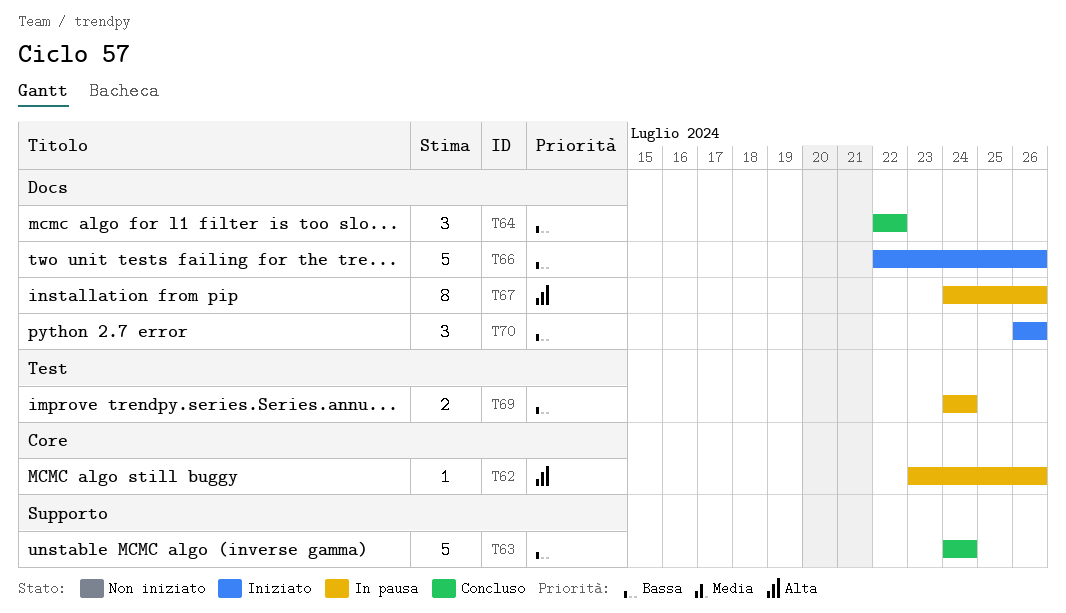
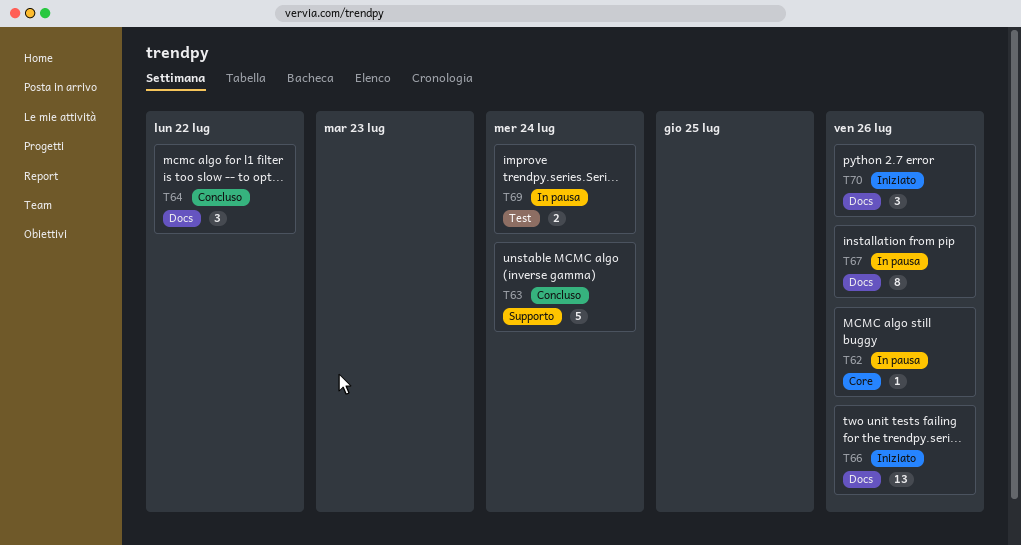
T66, estimate: 5 -> 13

